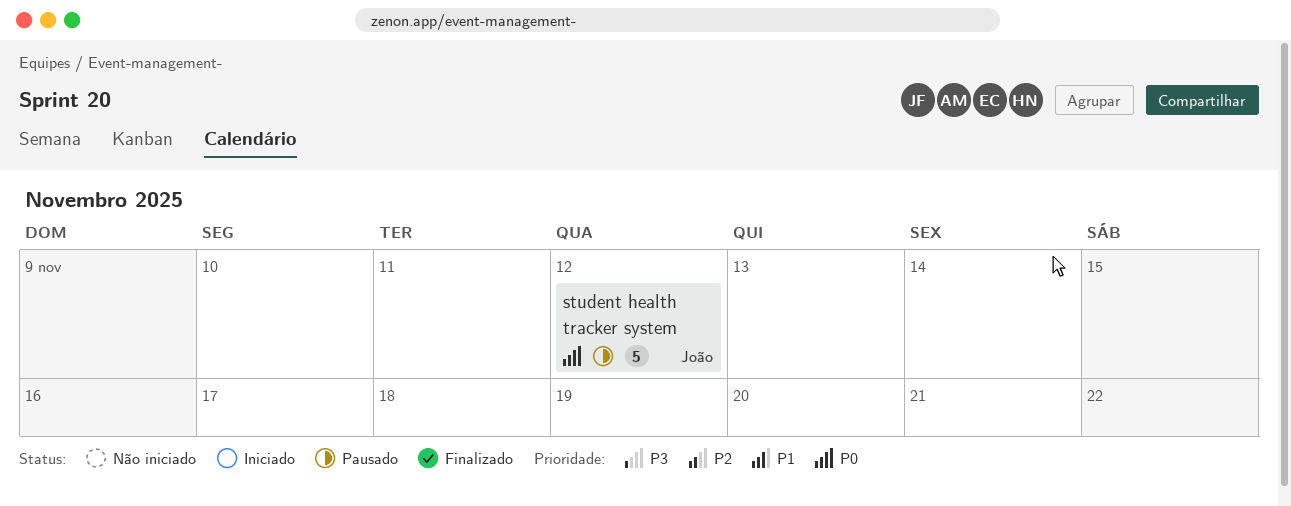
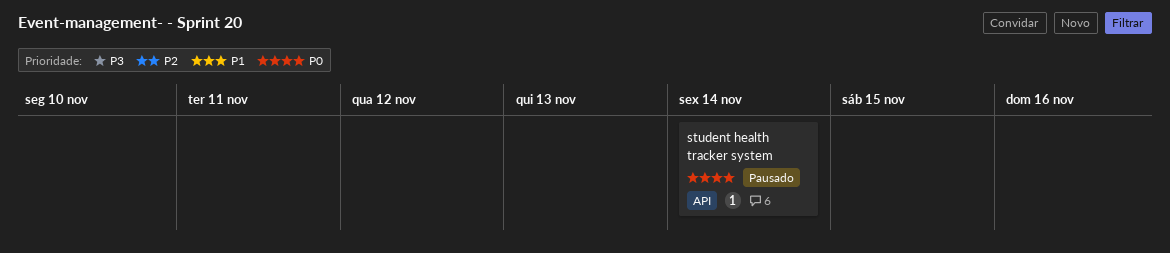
student health tracker system, estimate: 5 -> 1
student health tracker system, due: Nov 12 -> Nov 14

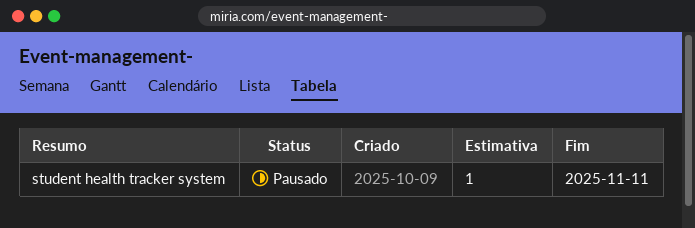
student health tracker system, due: Nov 14 -> Nov 11

